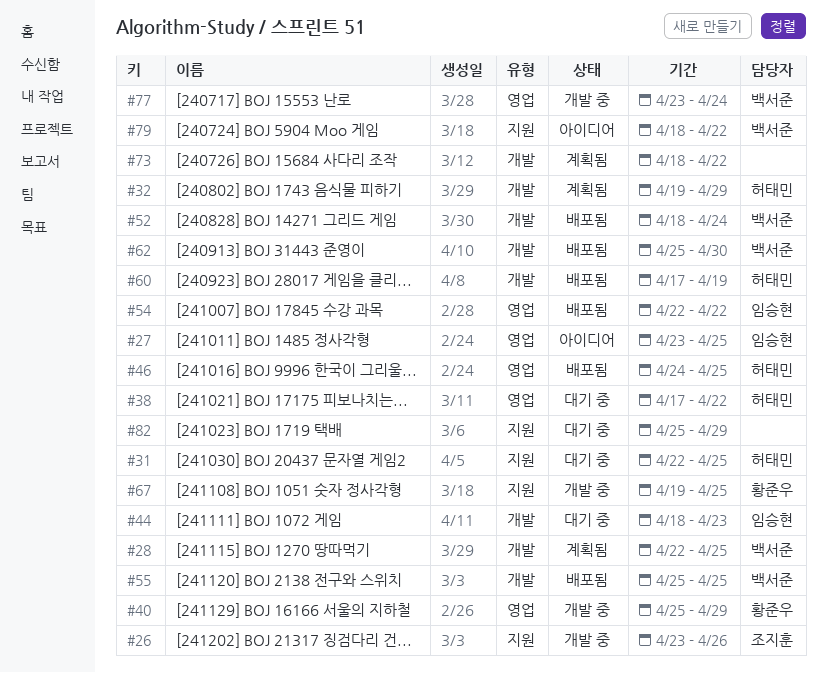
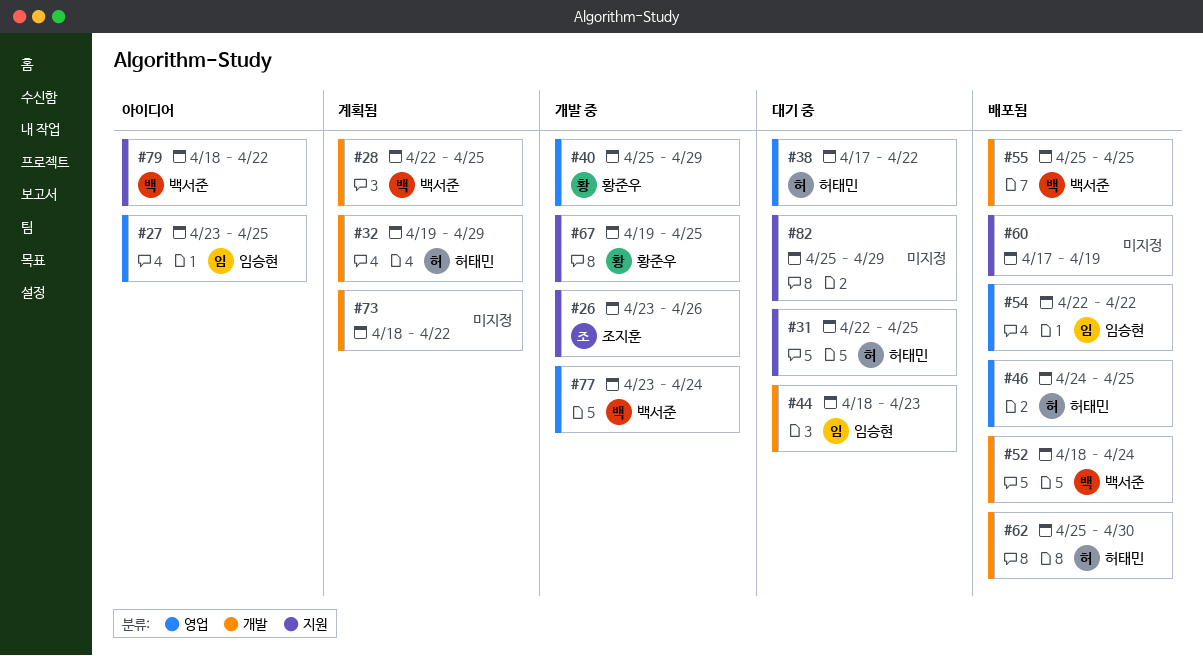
#60, owner: 허태민 -> none
#60, label: 개발 -> 지원
#62, owner: 백서준 -> 허태민

